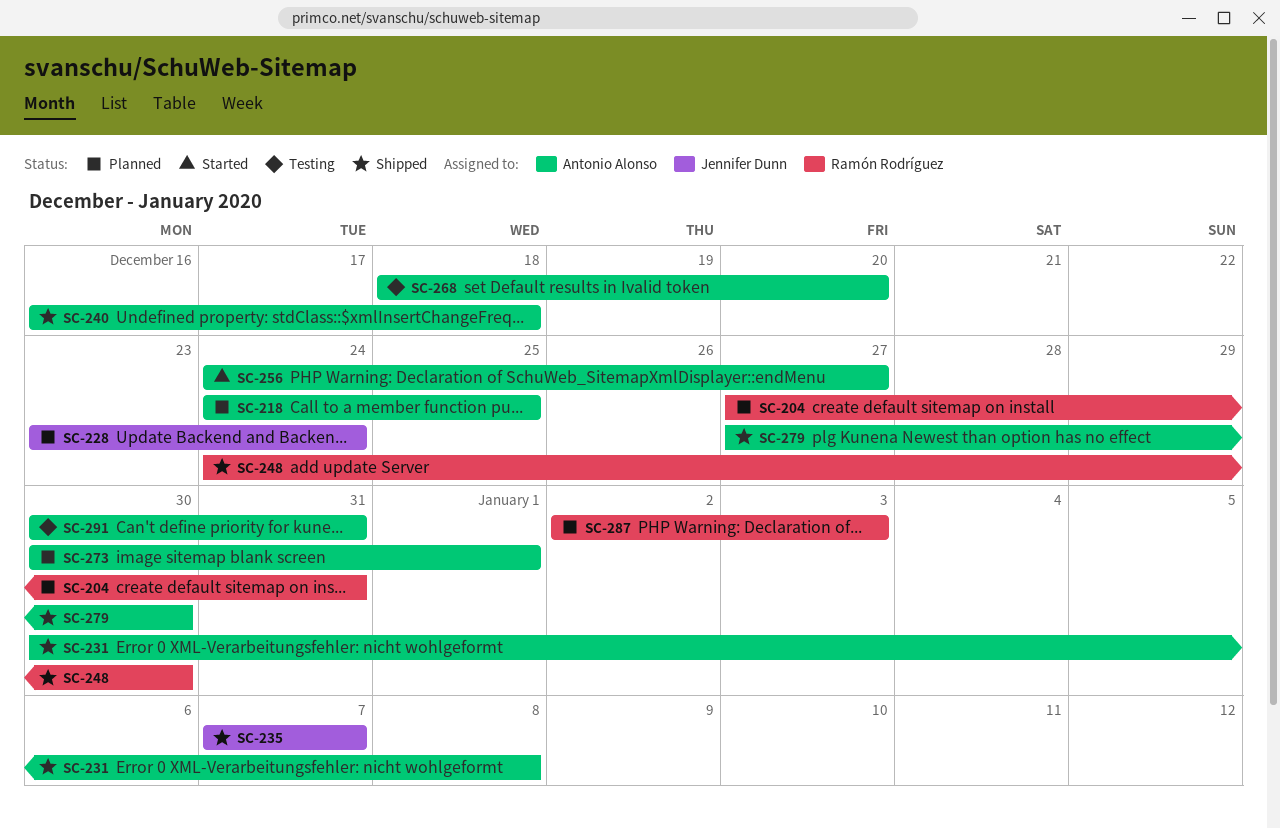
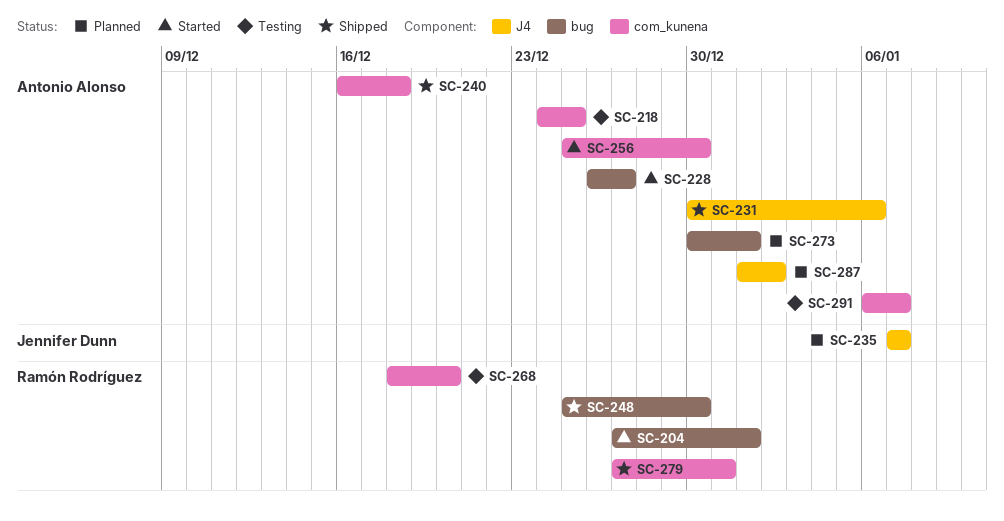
SC-204, status: Planned -> Started
SC-204, due: Dec 31 -> Jan 1
SC-218, status: Planned -> Testing
SC-228, status: Planned -> Started
SC-228, owner: Jennifer Dunn -> Antonio Alonso
SC-228, start: Dec 23 -> Dec 26
SC-228, due: Dec 24 -> Dec 27
SC-231, due: Jan 8 -> Jan 6
SC-235, status: Shipped -> Planned
SC-248, start: Dec 24 -> Dec 25
SC-256, start: Dec 24 -> Dec 25
SC-256, due: Dec 27 -> Dec 30
SC-268, owner: Antonio Alonso -> Ramón Rodríguez
SC-279, owner: Antonio Alonso -> Ramón Rodríguez
SC-279, due: Dec 30 -> Dec 31
SC-287, owner: Ramón Rodríguez -> Antonio Alonso
SC-287, start: Jan 2 -> Jan 1
SC-287, due: Jan 3 -> Jan 2
SC-291, start: Dec 30 -> Jan 6
SC-291, due: Dec 31 -> Jan 7

